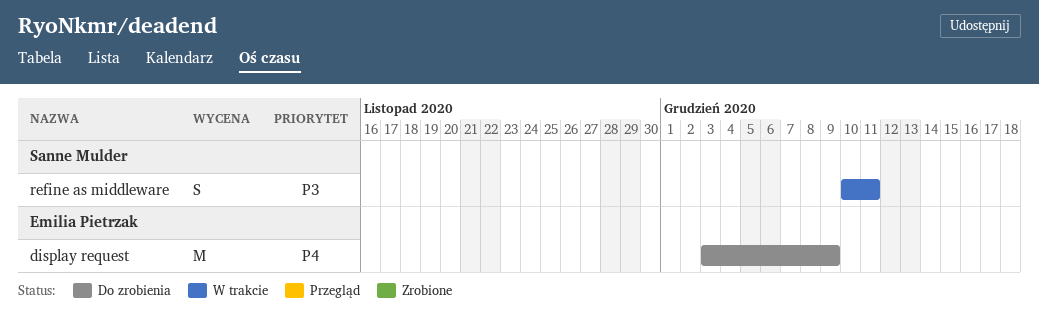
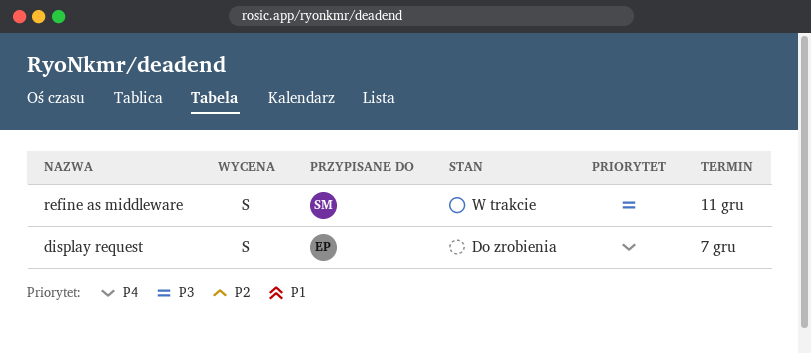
display request, estimate: M -> S
display request, due: Dec 9 -> Dec 7

